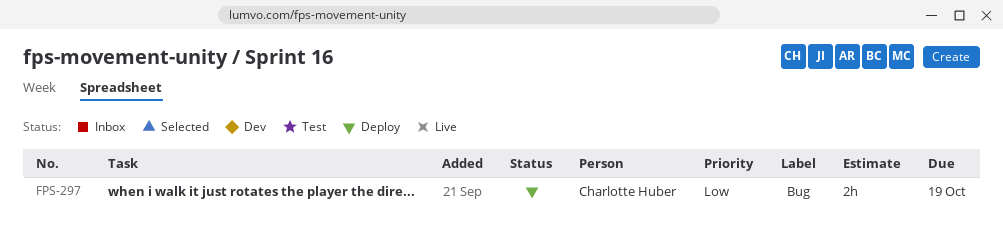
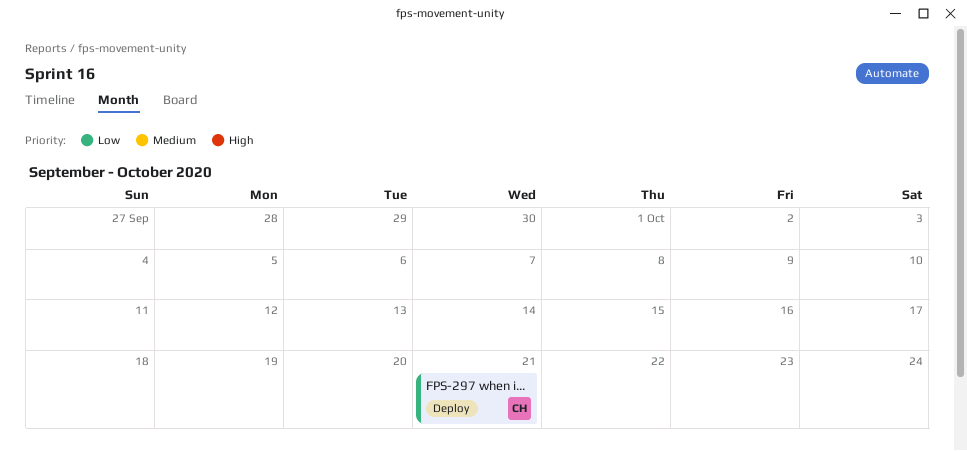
FPS-297, due: Oct 19 -> Oct 21

